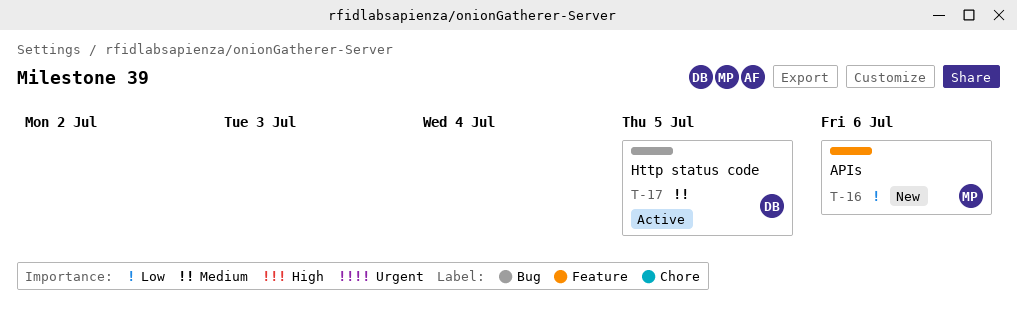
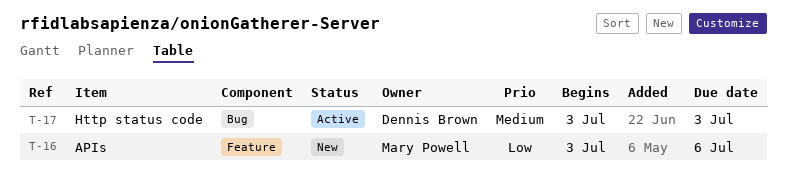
T-17, due: Jul 5 -> Jul 3

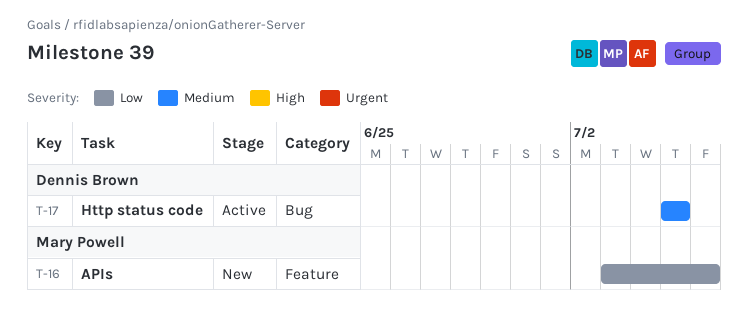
T-17, start: Jul 3 -> Jul 5
T-17, due: Jul 3 -> Jul 5

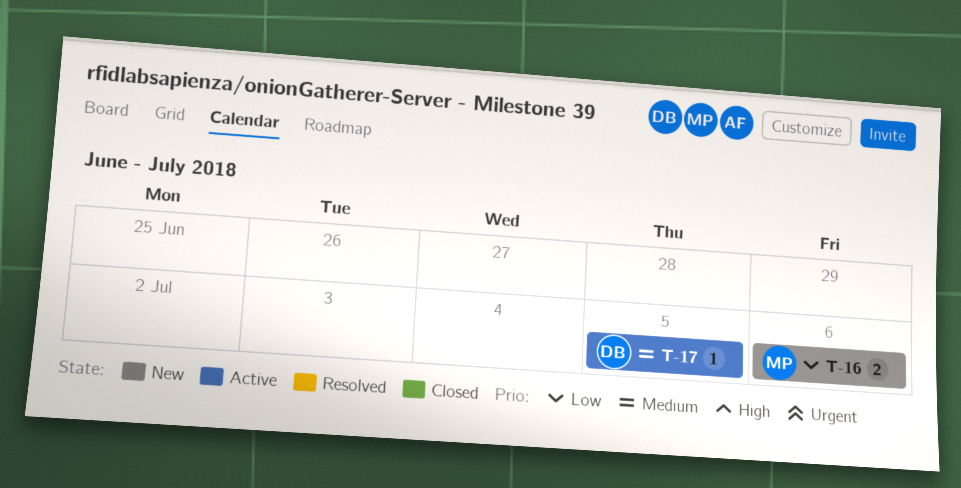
T-16, start: Jul 3 -> Jul 6

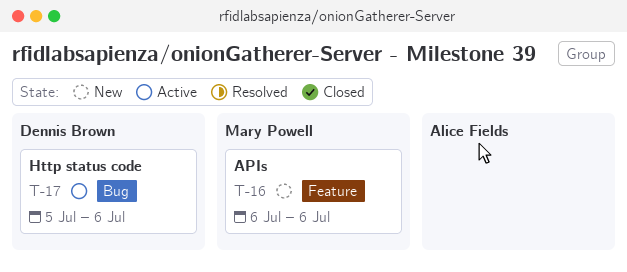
T-17, due: Jul 5 -> Jul 6

